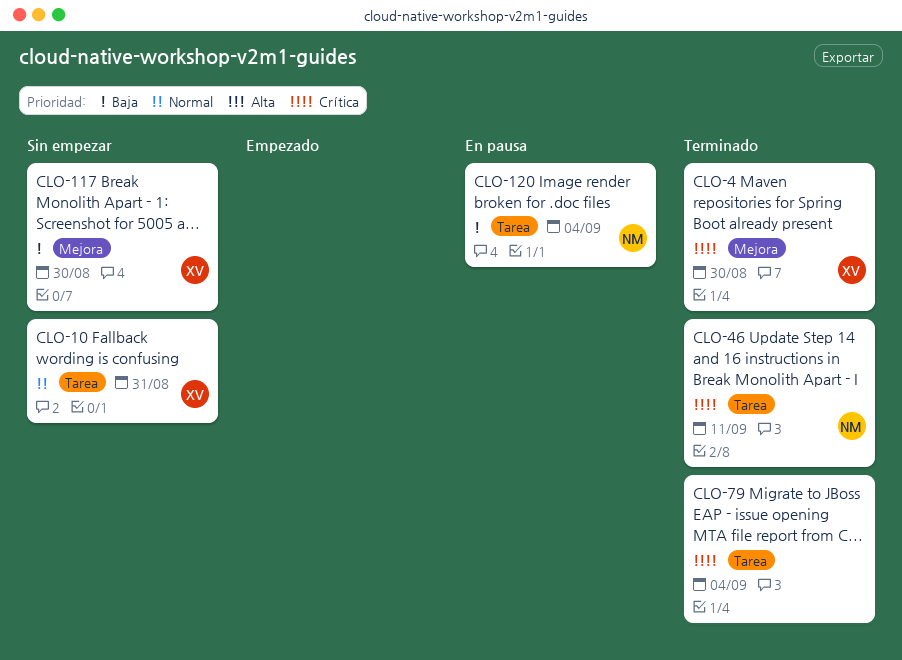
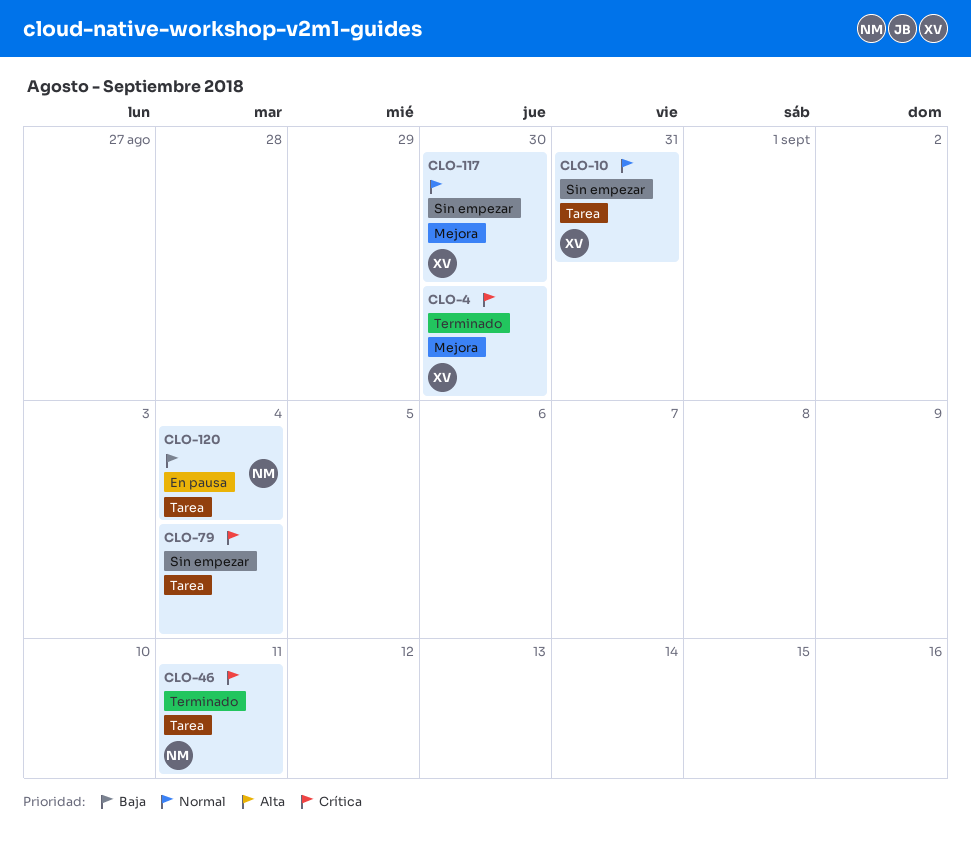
CLO-79, status: Terminado -> Sin empezar
CLO-117, priority: Baja -> Normal

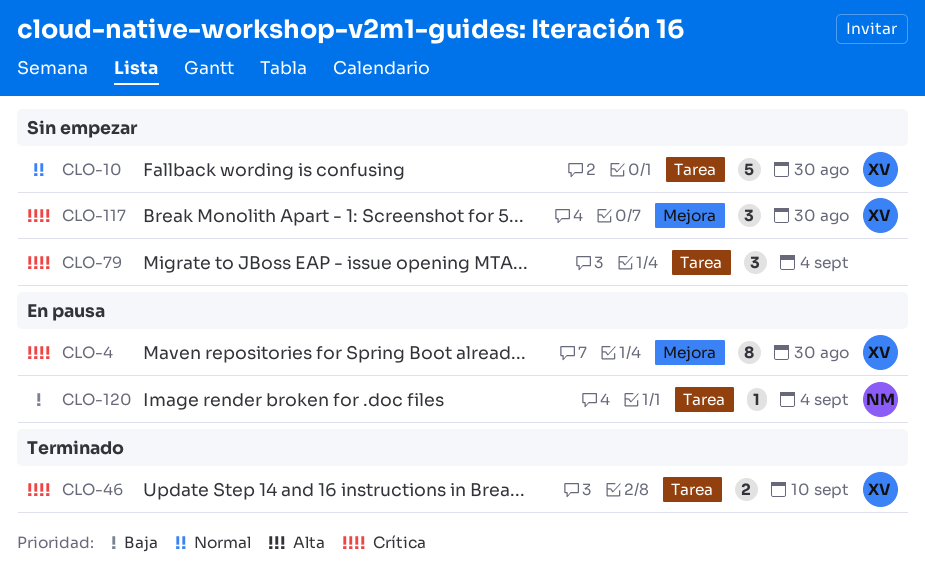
CLO-4, status: Terminado -> En pausa
CLO-10, due: Aug 31 -> Aug 30
CLO-46, owner: NM -> XV
CLO-46, due: Sep 11 -> Sep 10
CLO-117, priority: Normal -> Crítica

